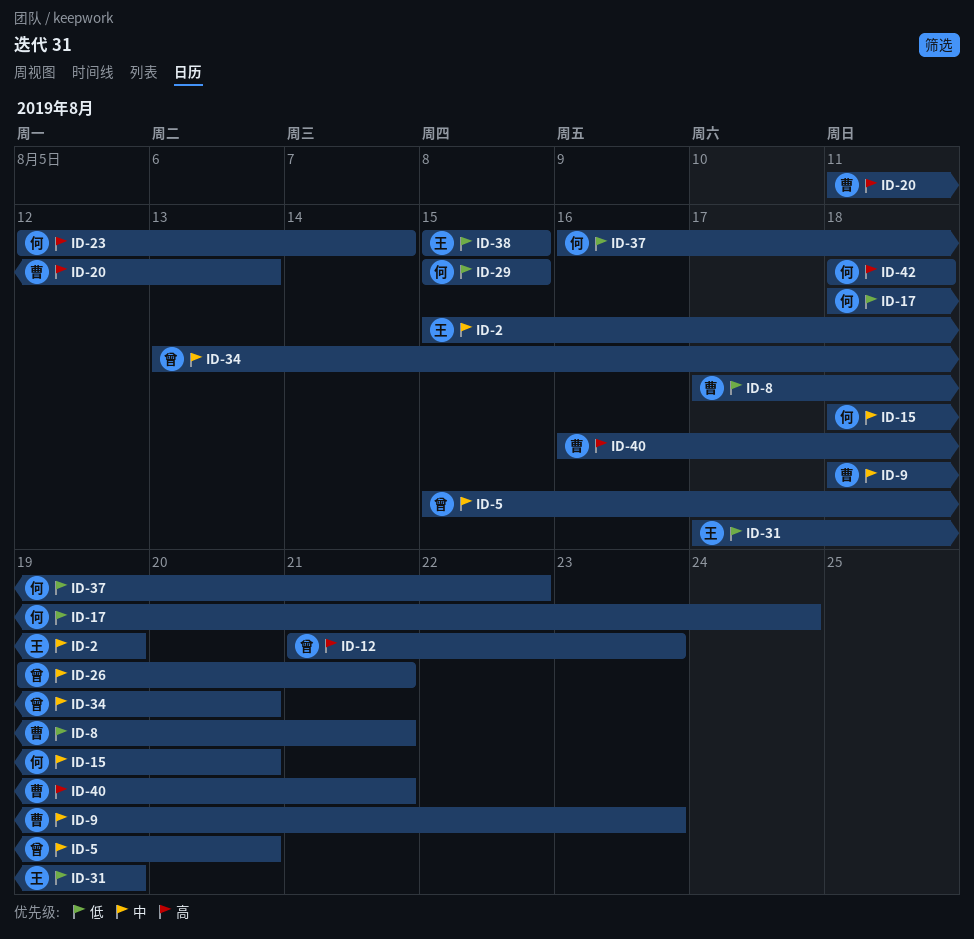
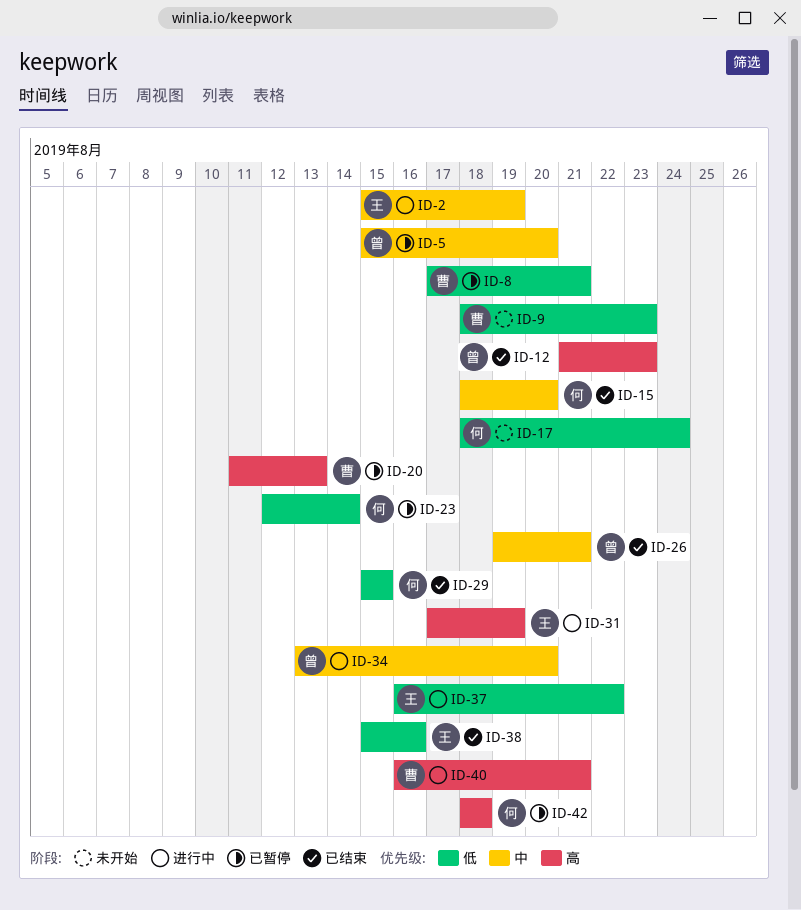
ID-9, priority: 中 -> 低
ID-23, priority: 高 -> 低
ID-31, priority: 低 -> 高
ID-37, owner: 何 -> 王
ID-38, due: Aug 15 -> Aug 16

